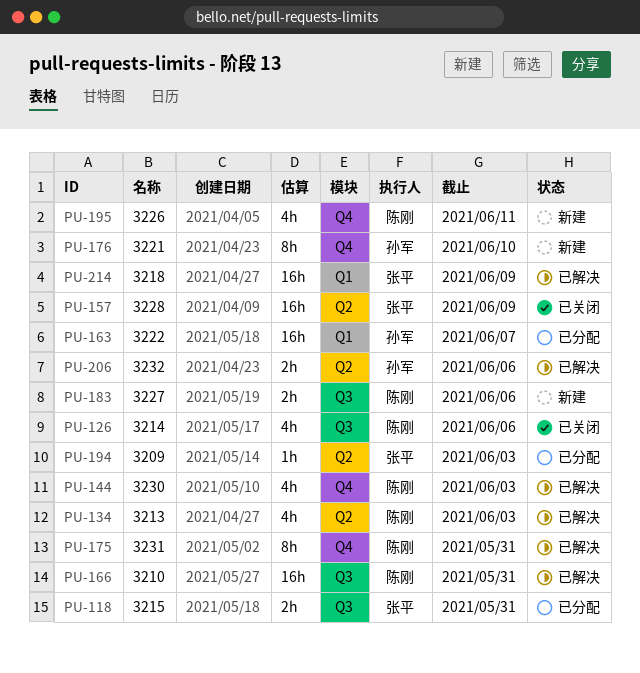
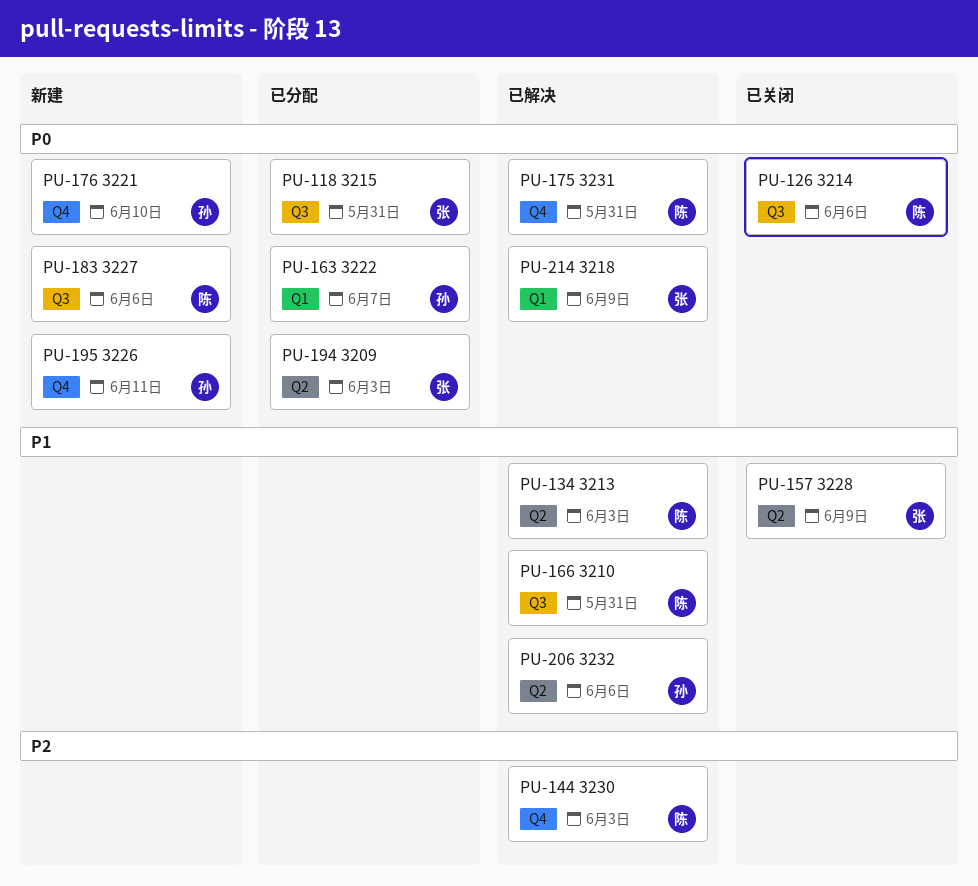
PU-195, owner: 陈刚 -> 孙军

